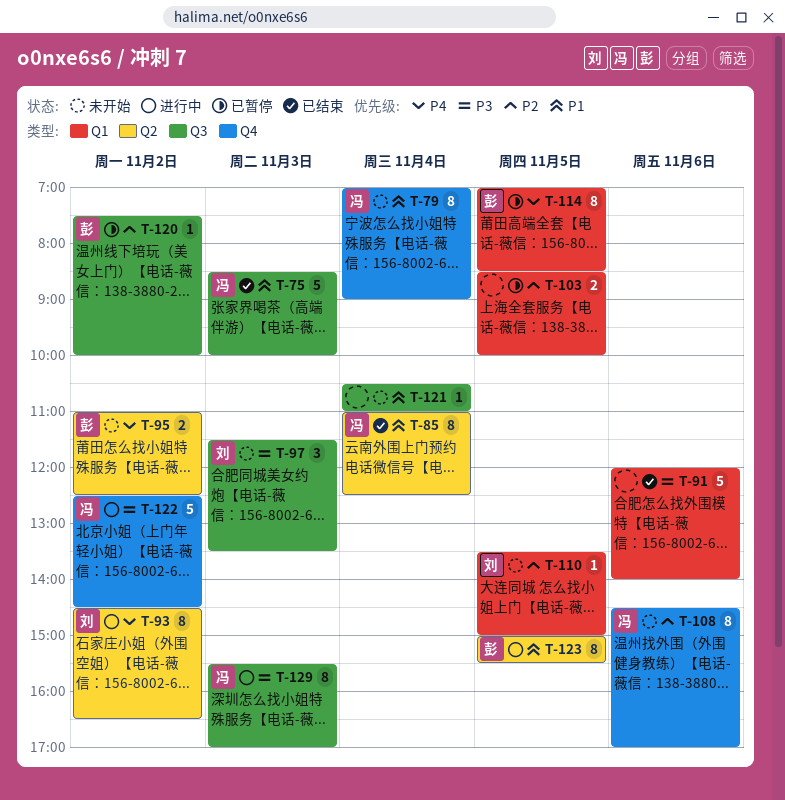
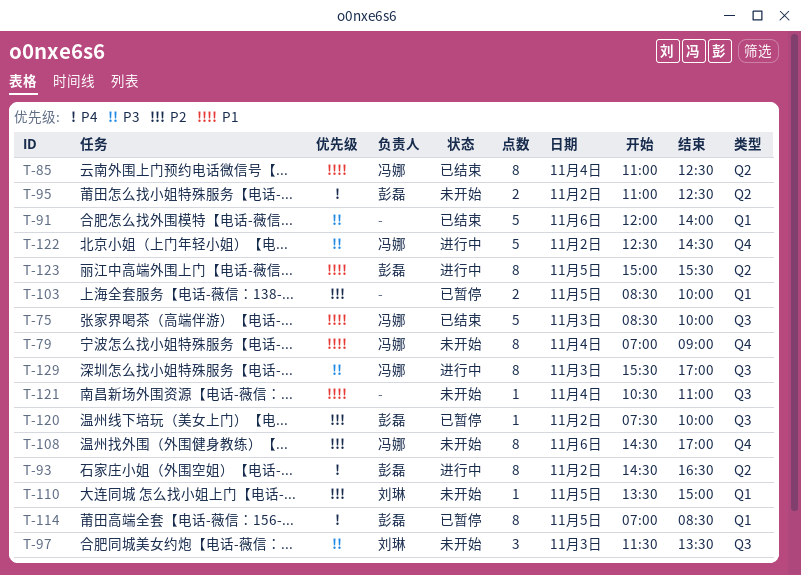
T-93, owner: 刘琳 -> 彭磊

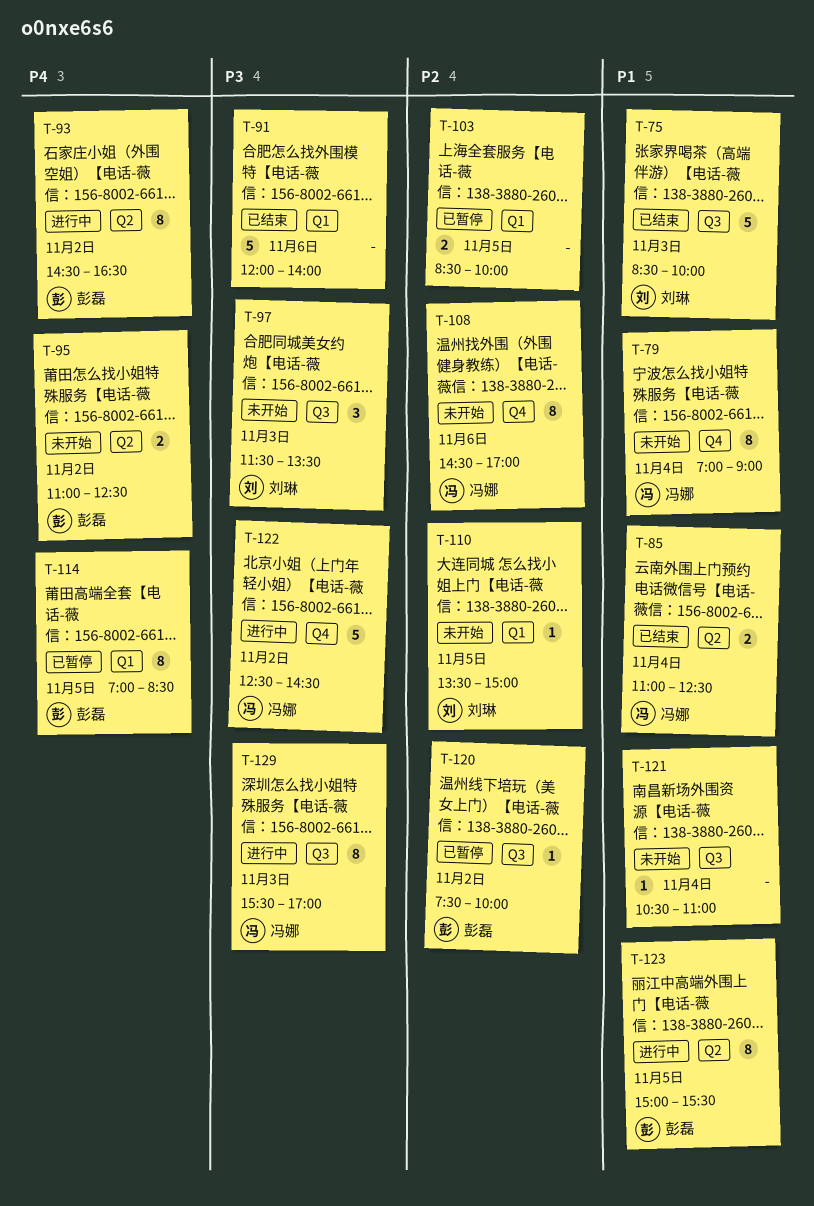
T-75, owner: 冯娜 -> 刘琳
T-85, estimate: 8 -> 2

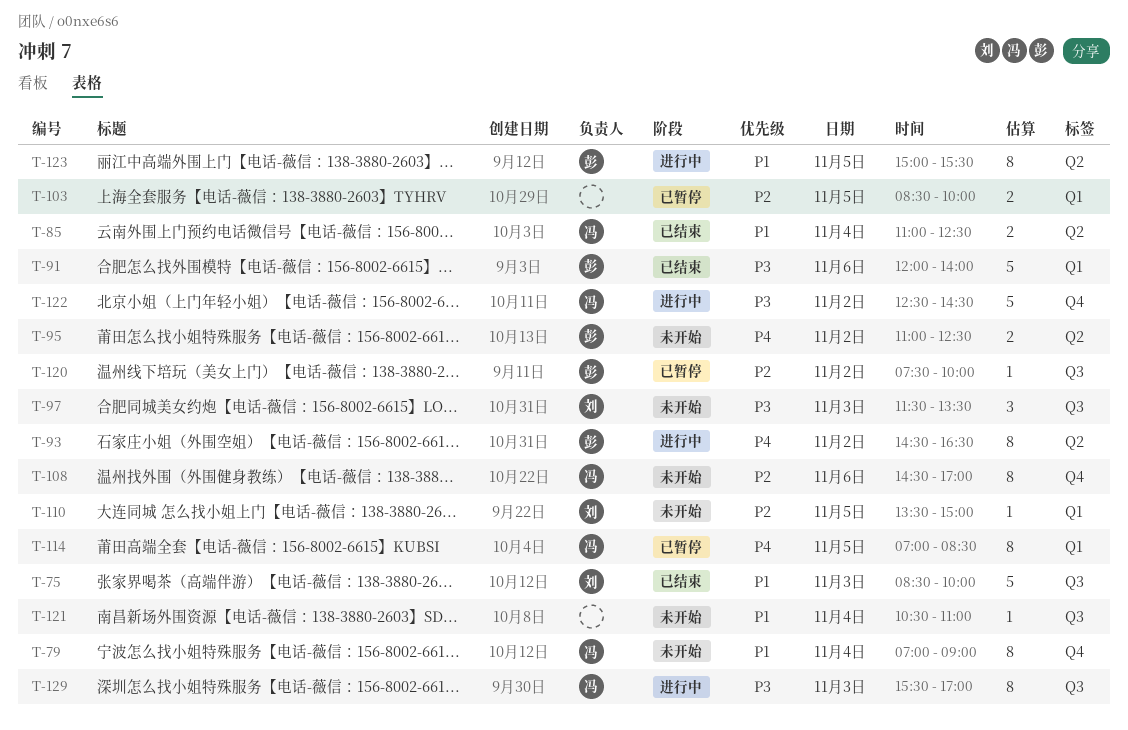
T-91, owner: none -> 彭磊
T-114, owner: 彭磊 -> 冯娜

